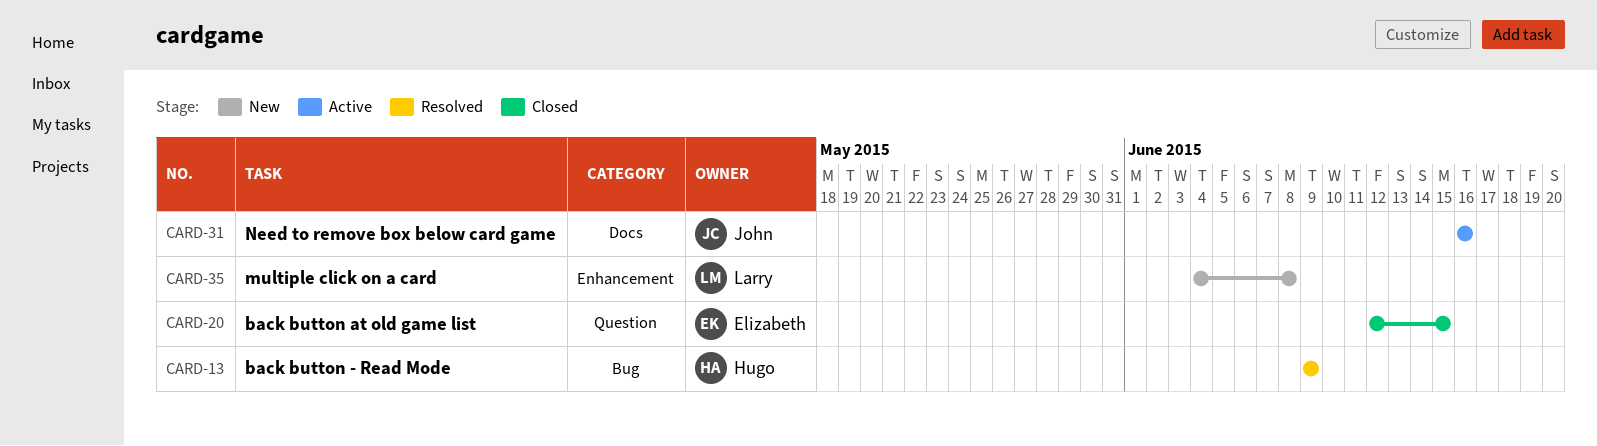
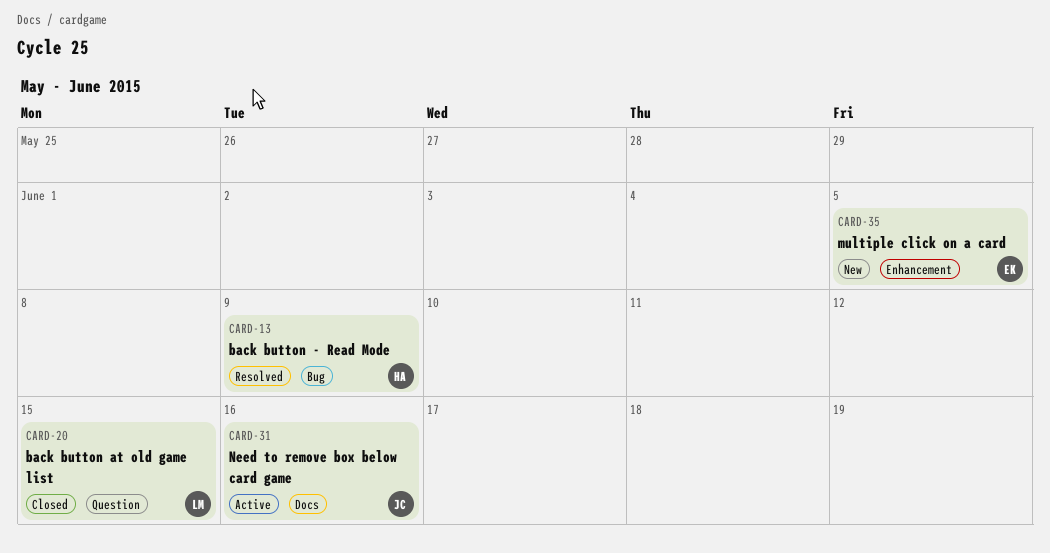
CARD-20, owner: Elizabeth -> Larry
CARD-35, owner: Larry -> Elizabeth
CARD-35, due: Jun 8 -> Jun 5

